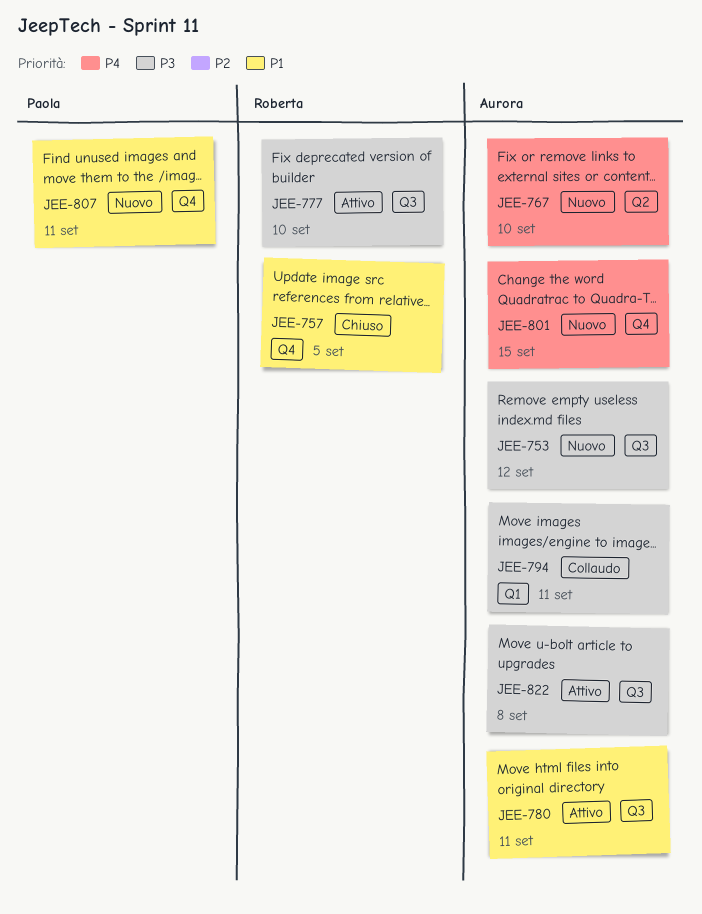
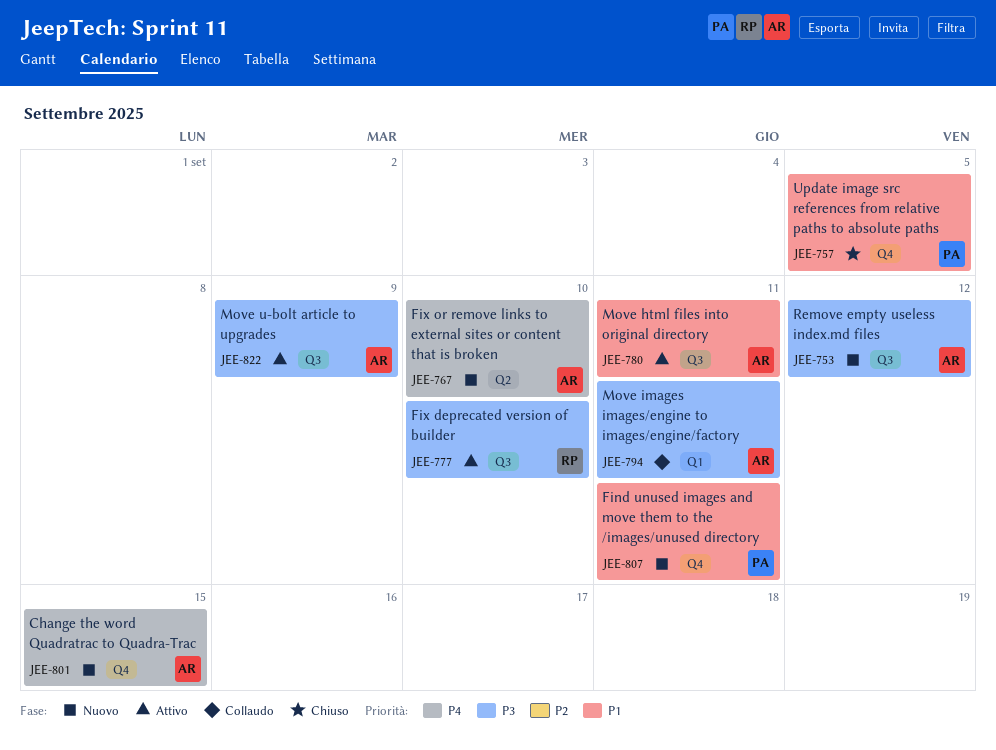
JEE-757, owner: Roberta -> Paola
JEE-822, due: Sep 8 -> Sep 9

